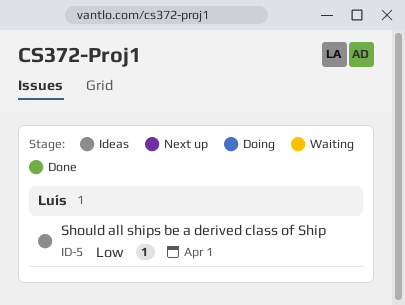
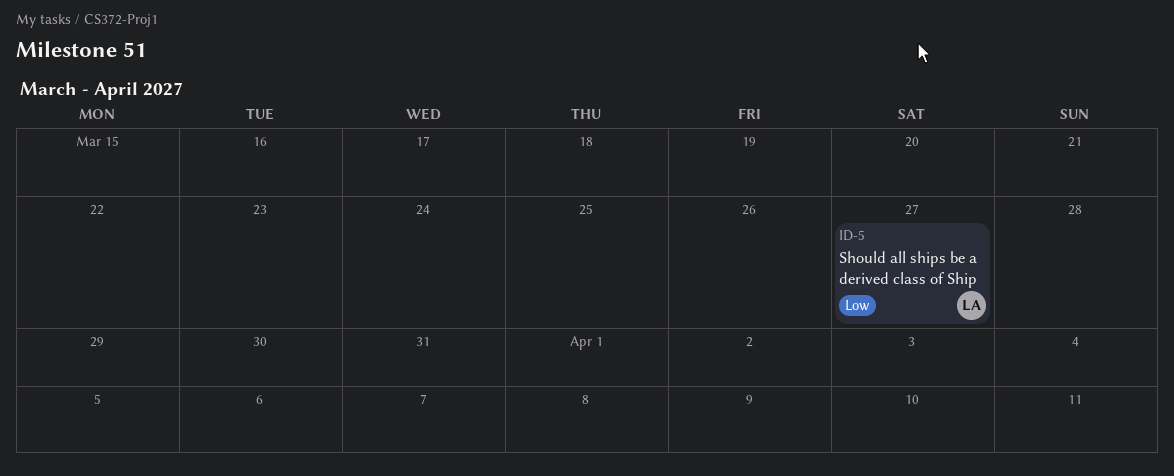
ID-5, due: Apr 1 -> Mar 27

